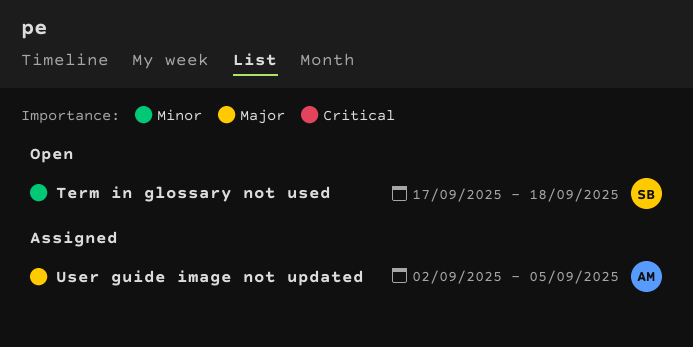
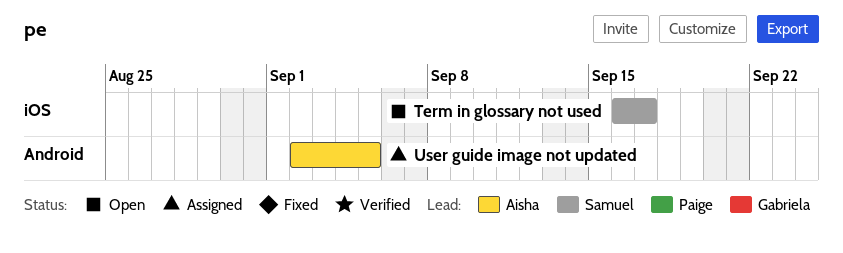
Term in glossary not used, start: Sep 17 -> Sep 16
Term in glossary not used, due: Sep 18 -> Sep 17

